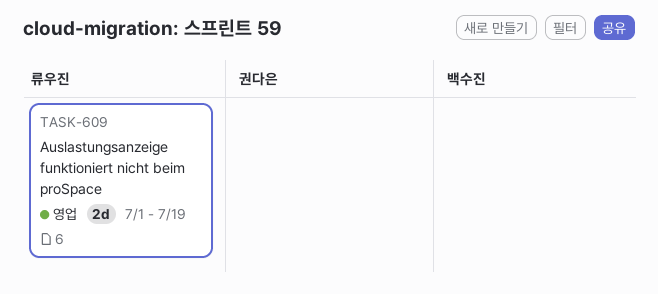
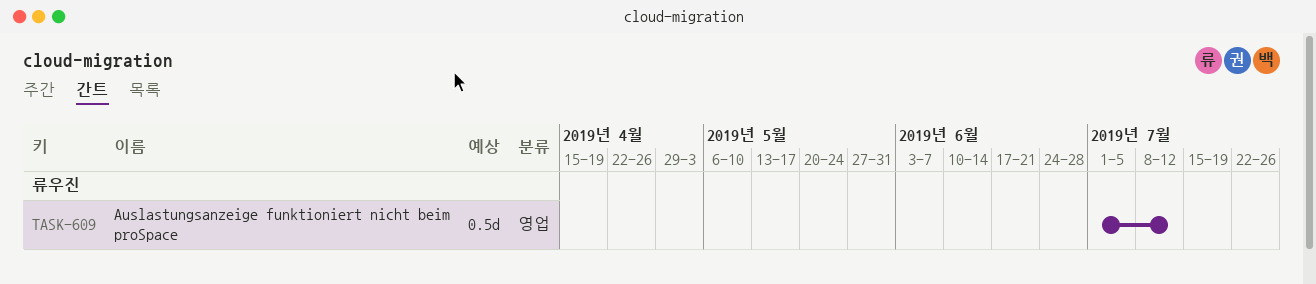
TASK-609, estimate: 2d -> 0.5d
TASK-609, due: Jul 19 -> Jul 12

